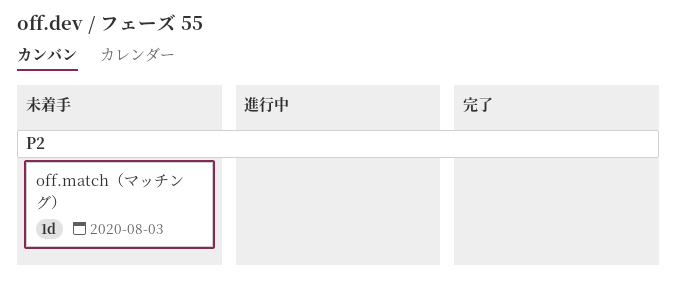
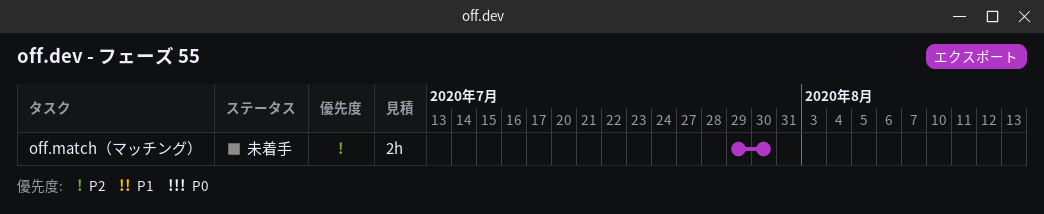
off.match（マッチング）, estimate: 1d -> 2h
off.match（マッチング）, due: Aug 3 -> Jul 30

